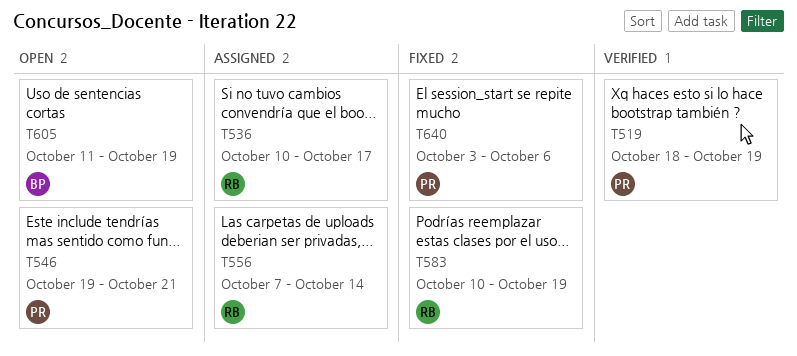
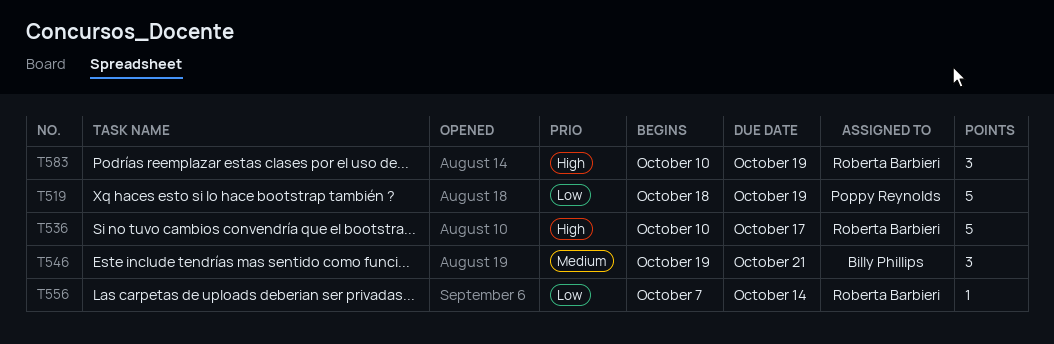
T546, owner: Poppy Reynolds -> Billy Phillips
T605: present -> none
T640: present -> none

